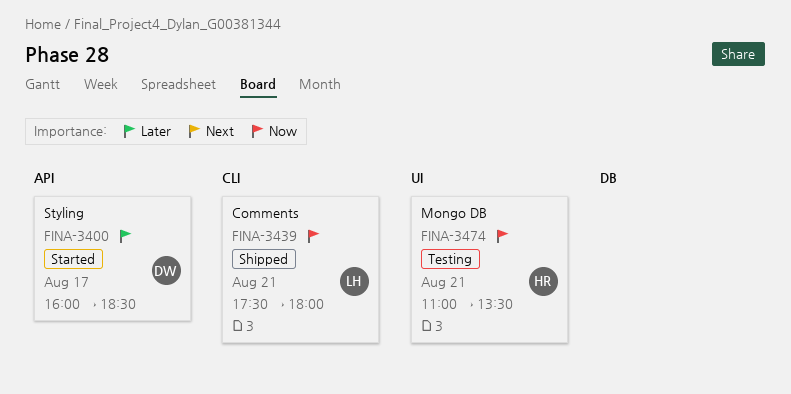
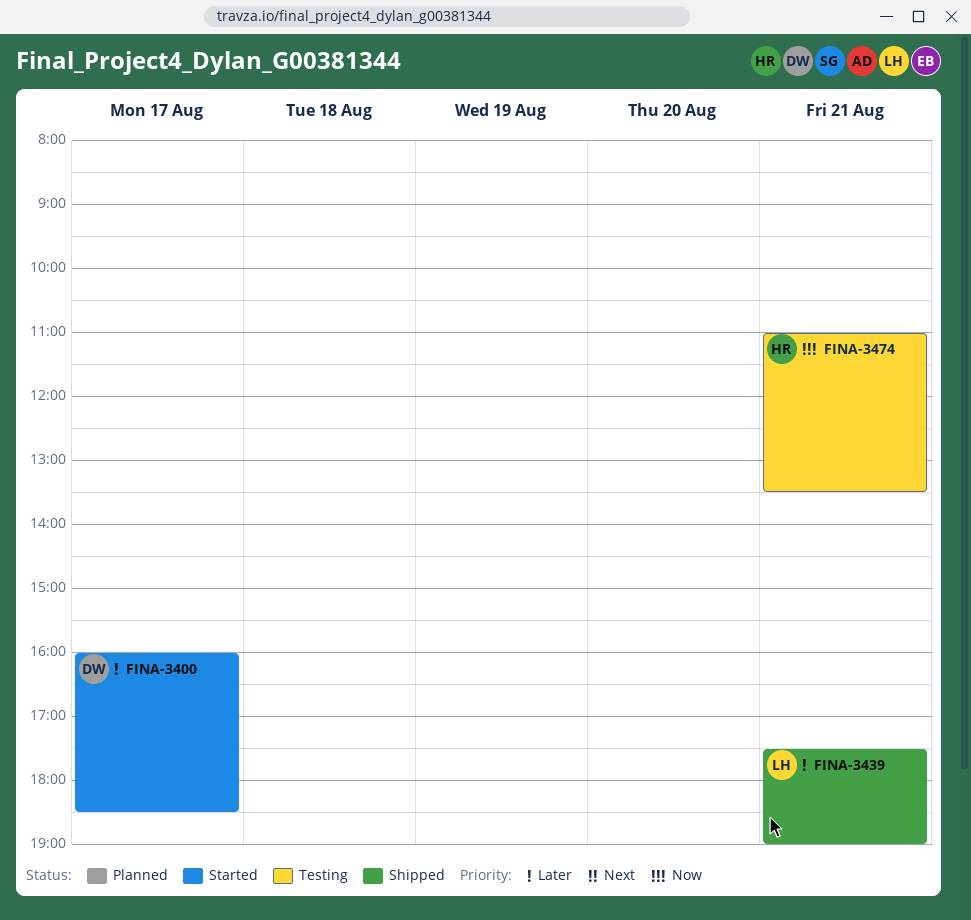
FINA-3439, priority: Now -> Later
FINA-3439, ends: 18:00 -> 19:00

